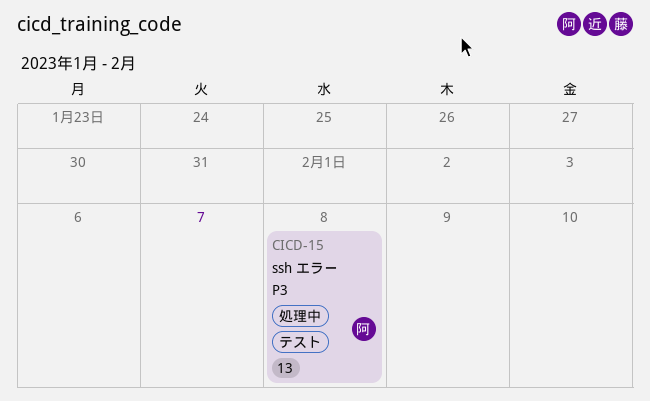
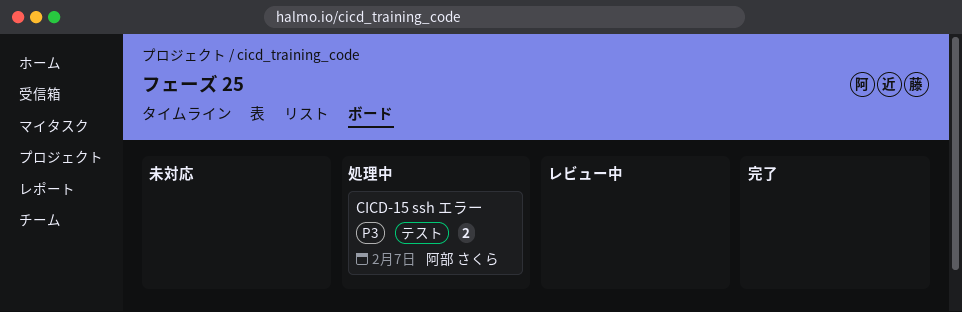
CICD-15, estimate: 13 -> 2
CICD-15, due: Feb 8 -> Feb 7

